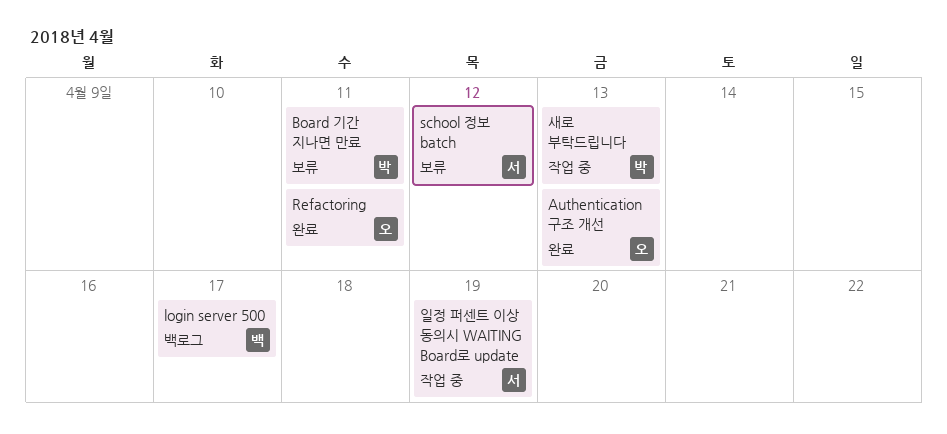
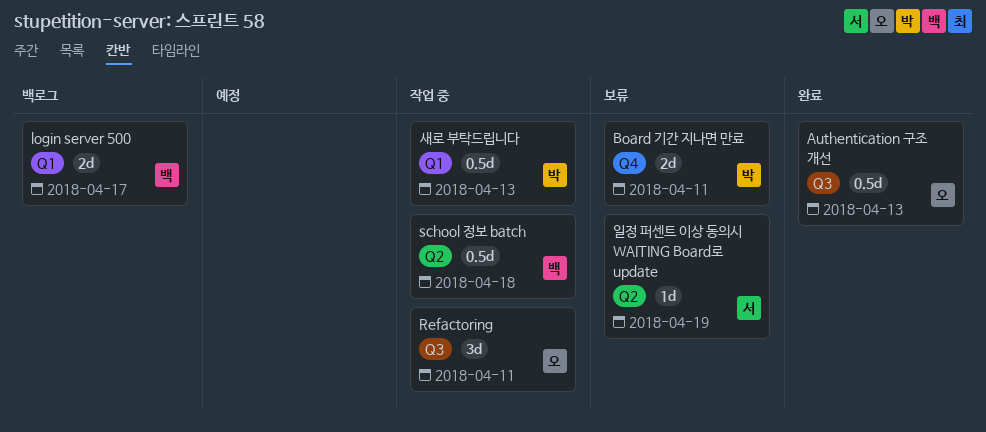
Refactoring, status: 완료 -> 작업 중
school 정보 batch, status: 보류 -> 작업 중
school 정보 batch, owner: 서 -> 백
school 정보 batch, due: Apr 12 -> Apr 18
일정 퍼센트 이상 동의시 WAITING Board로 update, status: 작업 중 -> 보류

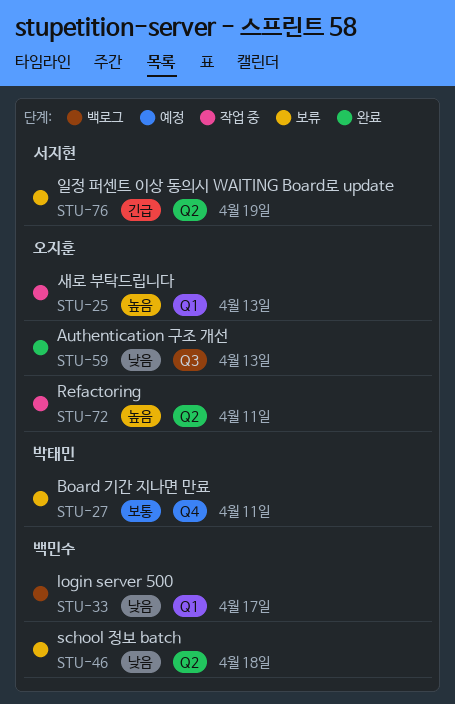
Refactoring, label: Q3 -> Q2
school 정보 batch, status: 작업 중 -> 보류
새로 부탁드립니다, owner: 박태민 -> 오지훈

